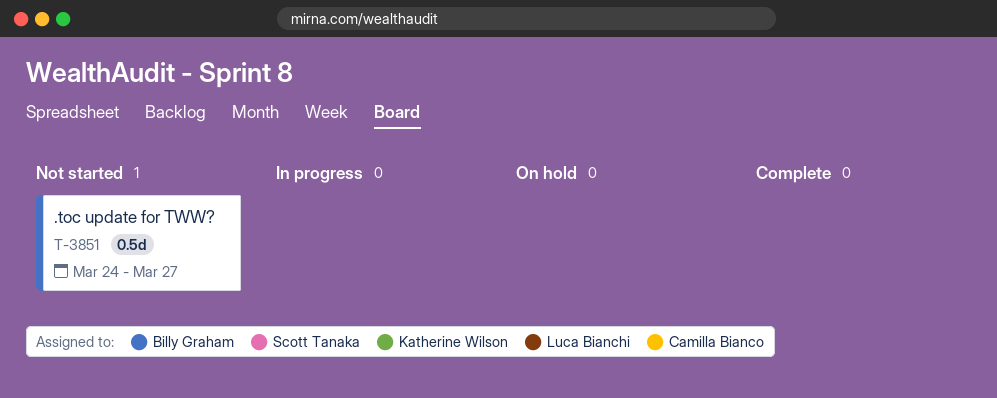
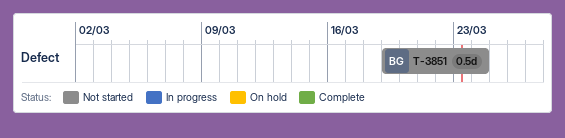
T-3851, start: Mar 24 -> Mar 19
T-3851, due: Mar 27 -> Mar 24

